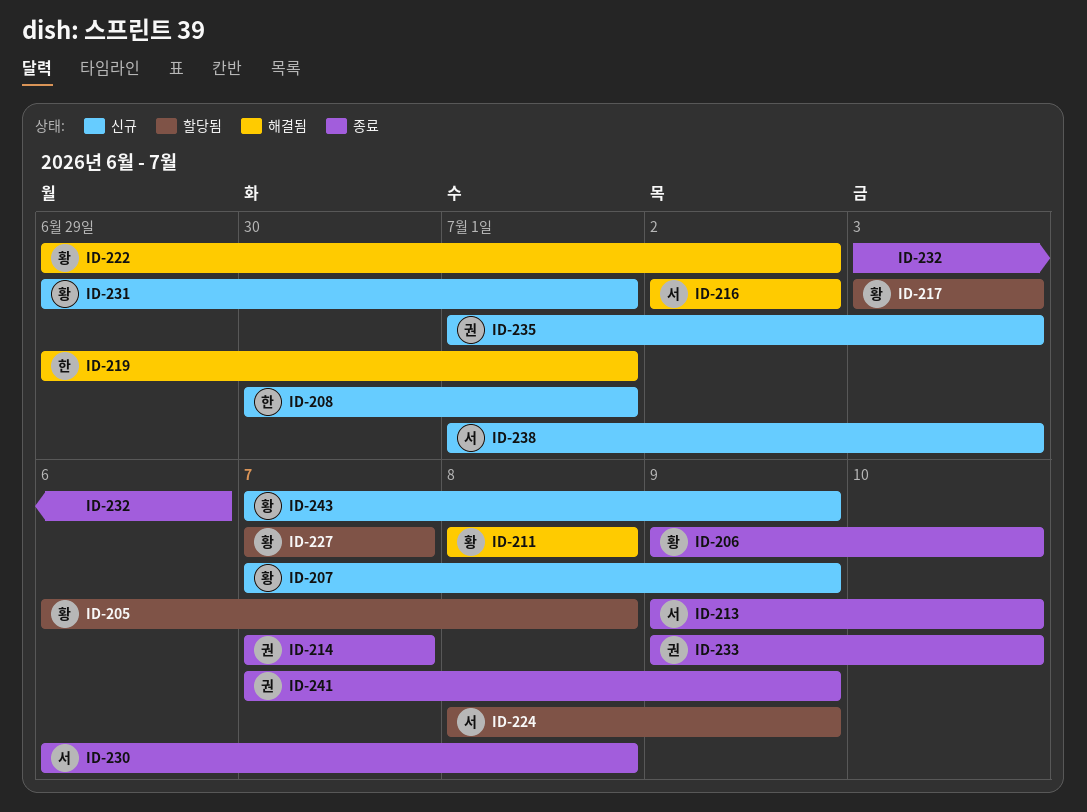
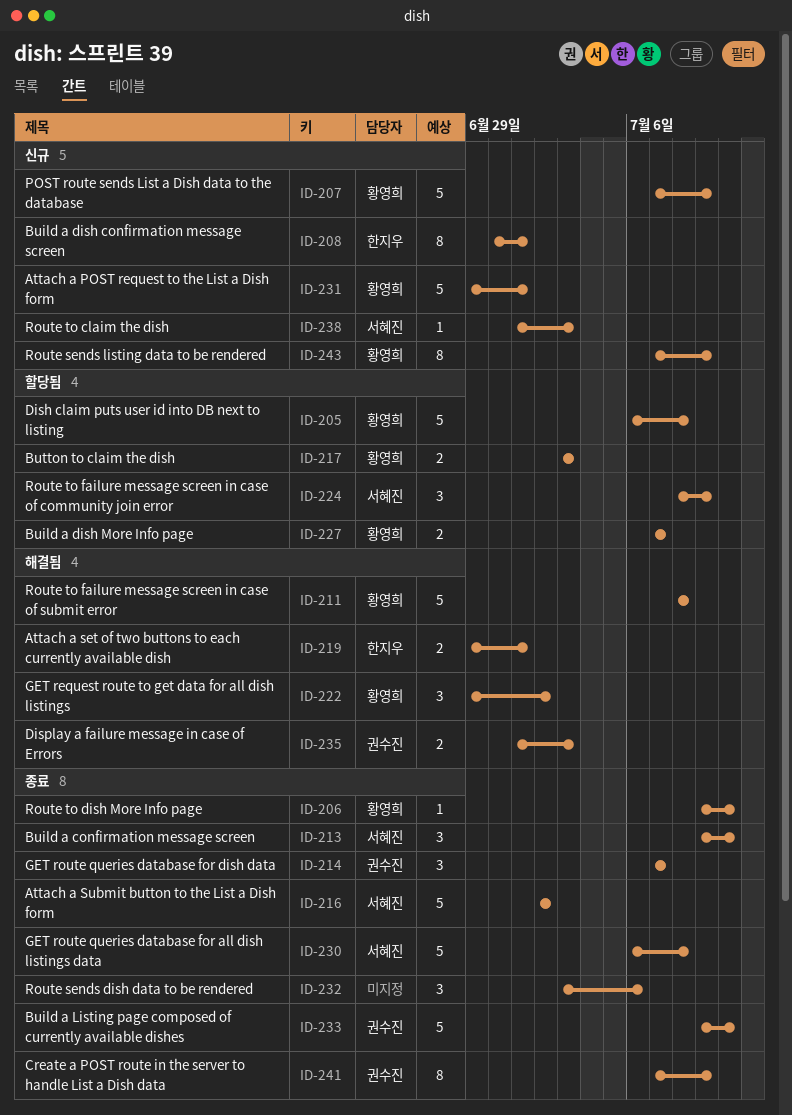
ID-216, status: 해결됨 -> 종료
ID-235, status: 신규 -> 해결됨

